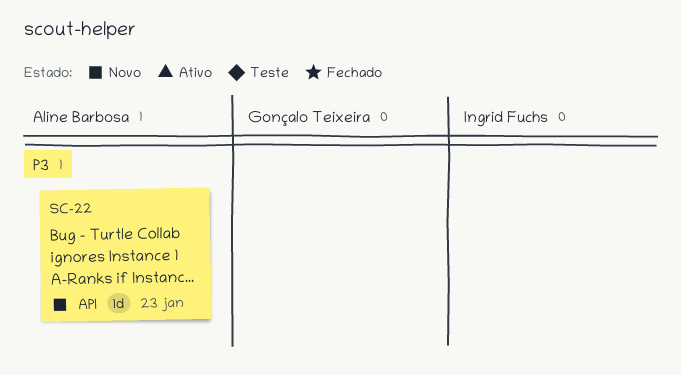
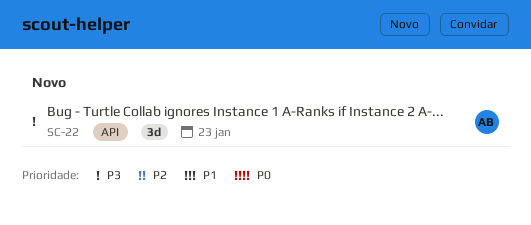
SC-22, estimate: 1d -> 3d

